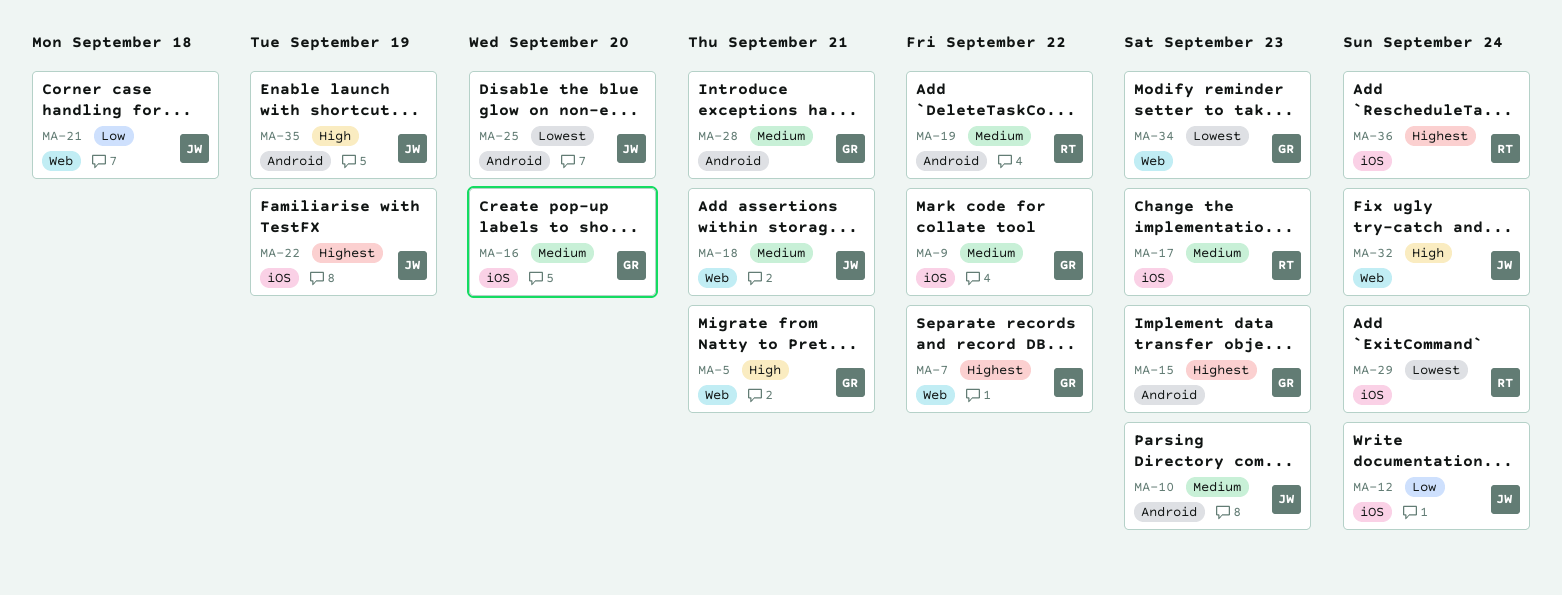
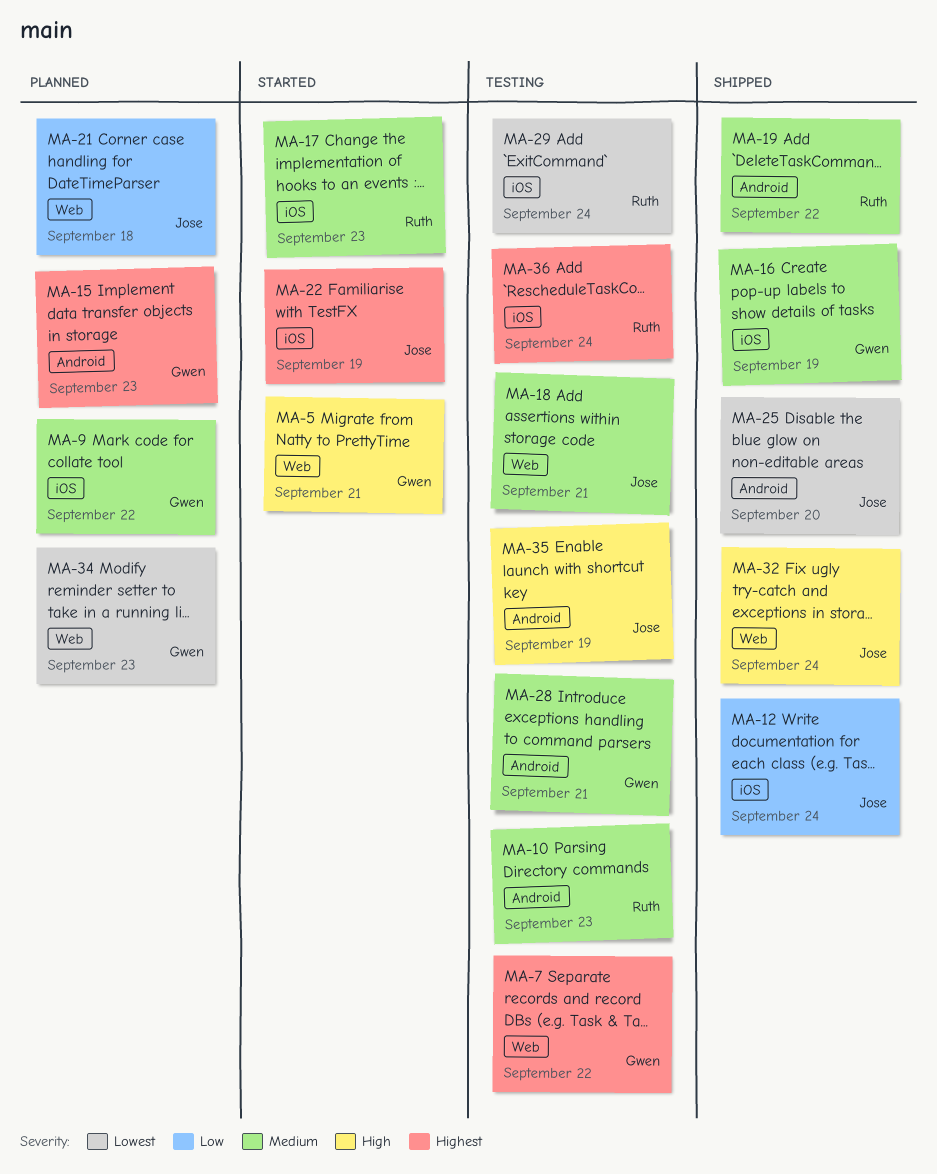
MA-10, owner: Jose -> Ruth
MA-16, due: Sep 20 -> Sep 19

